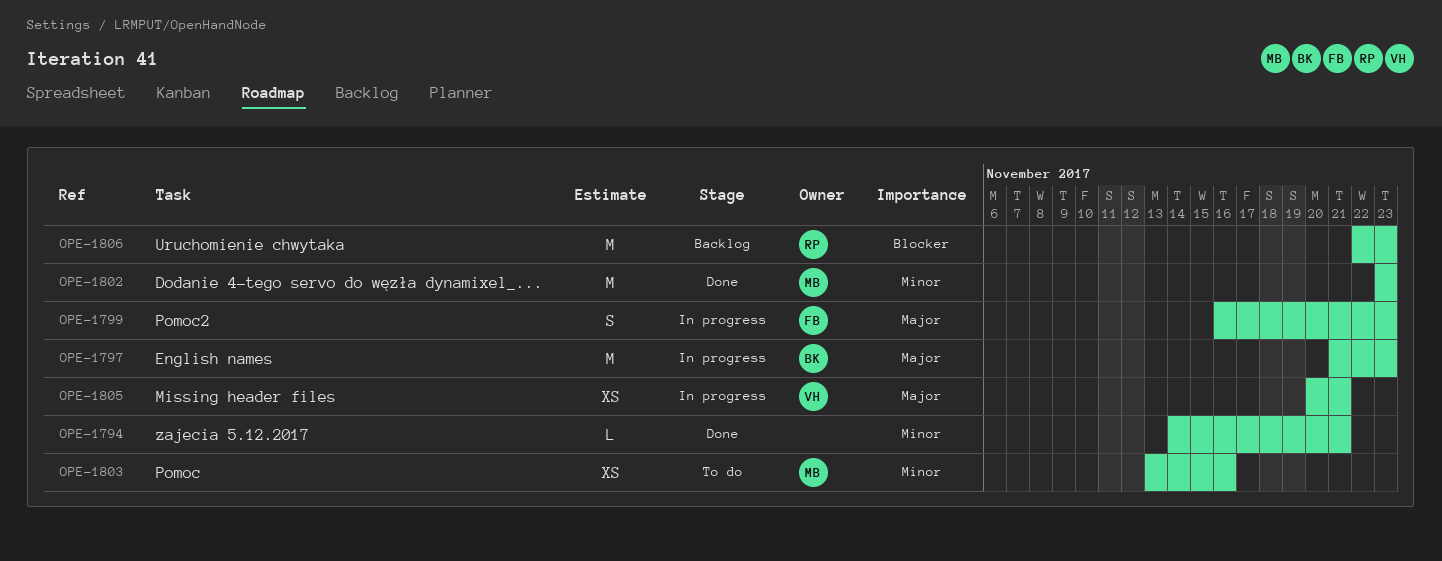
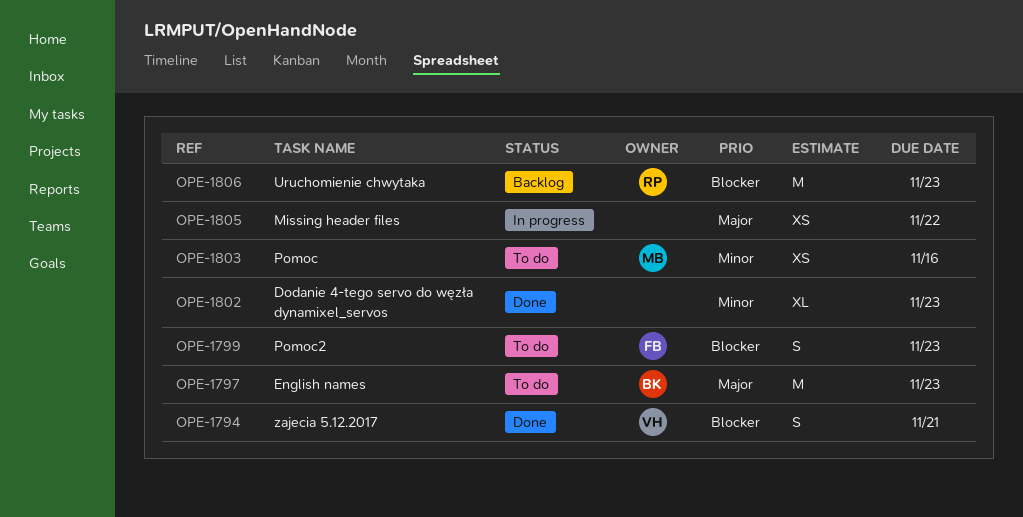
OPE-1794, owner: none -> VH
OPE-1794, priority: Minor -> Blocker
OPE-1794, estimate: L -> S
OPE-1797, status: In progress -> To do
OPE-1799, status: In progress -> To do
OPE-1799, priority: Major -> Blocker
OPE-1802, owner: MB -> none
OPE-1802, estimate: M -> XL
OPE-1805, owner: VH -> none
OPE-1805, due: Nov 21 -> Nov 22

